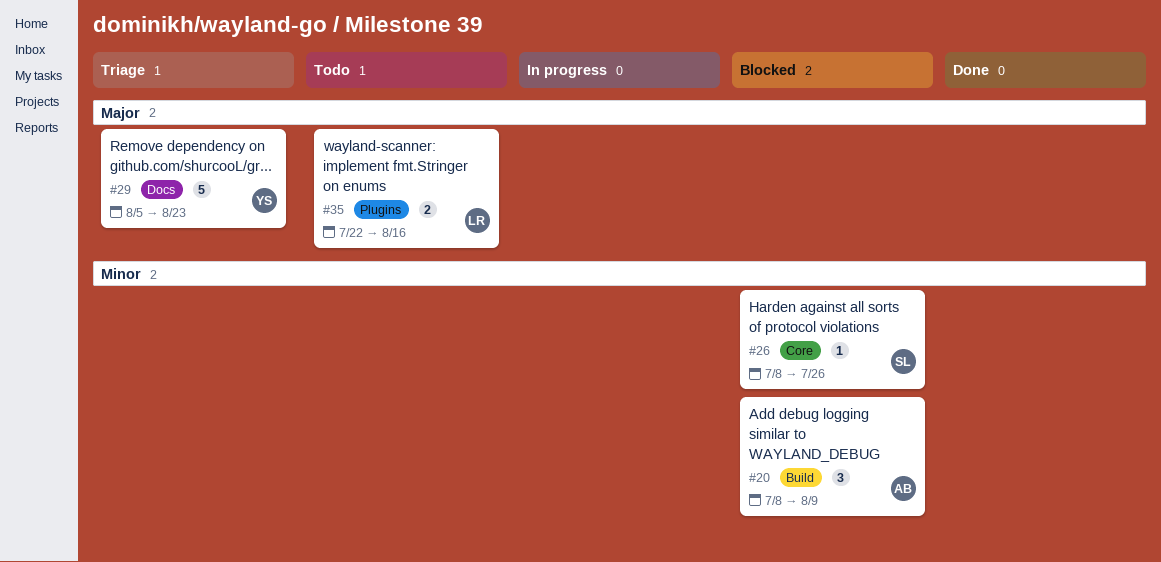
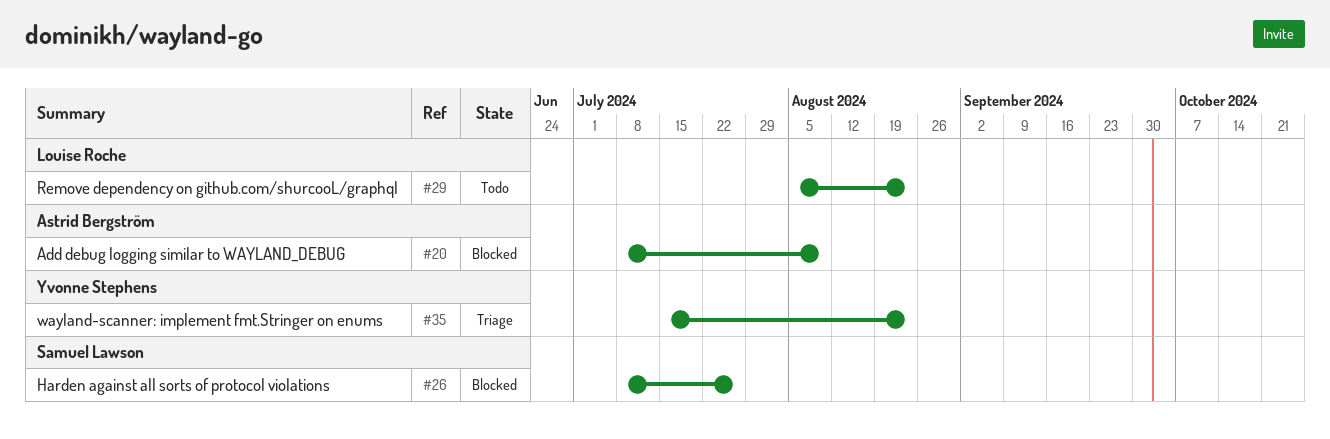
#29, status: Triage -> Todo
#29, owner: Yvonne Stephens -> Louise Roche
#35, status: Todo -> Triage
#35, owner: Louise Roche -> Yvonne Stephens
#35, start: Jul 22 -> Jul 15
#35, due: Aug 16 -> Aug 23

